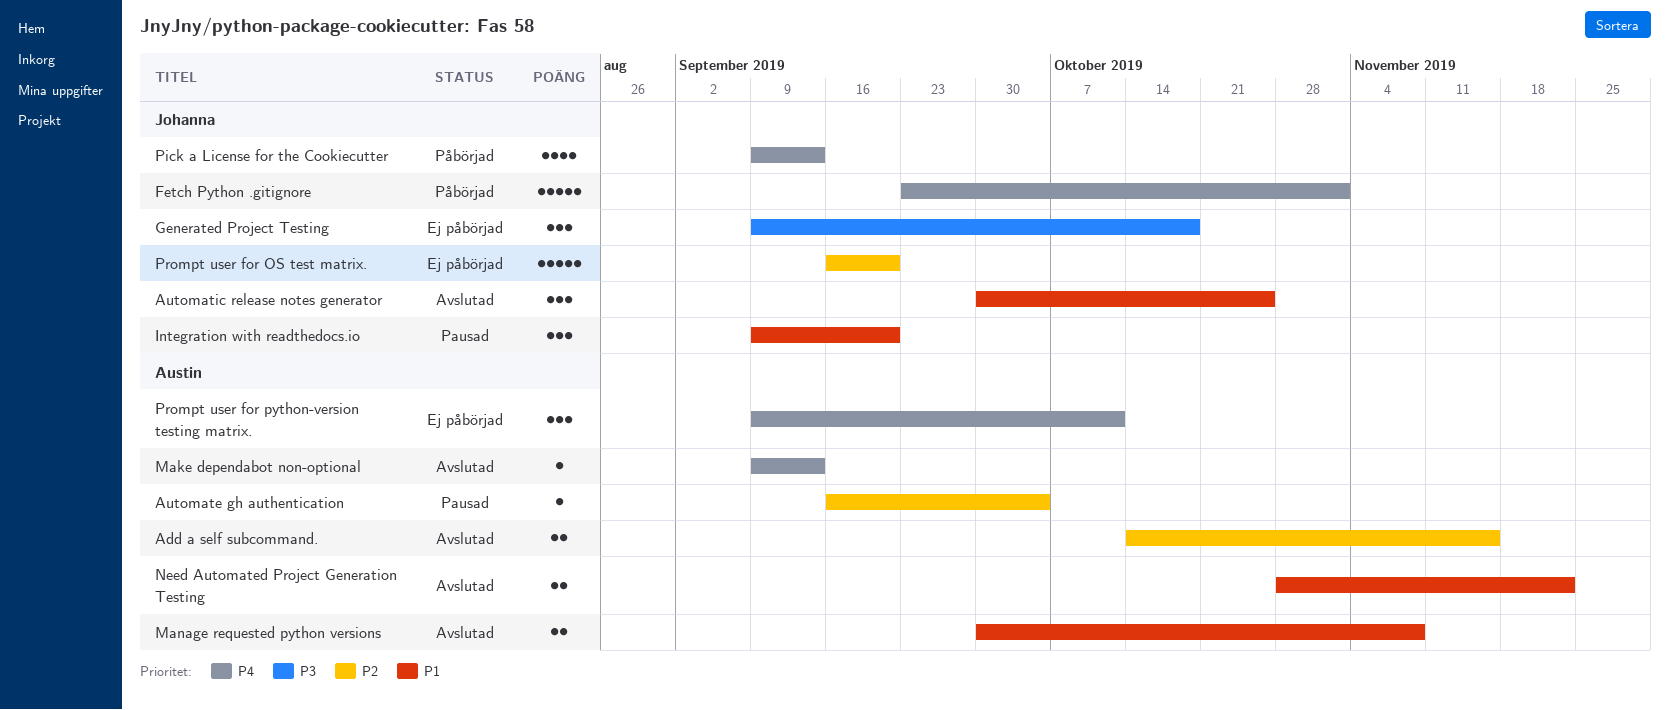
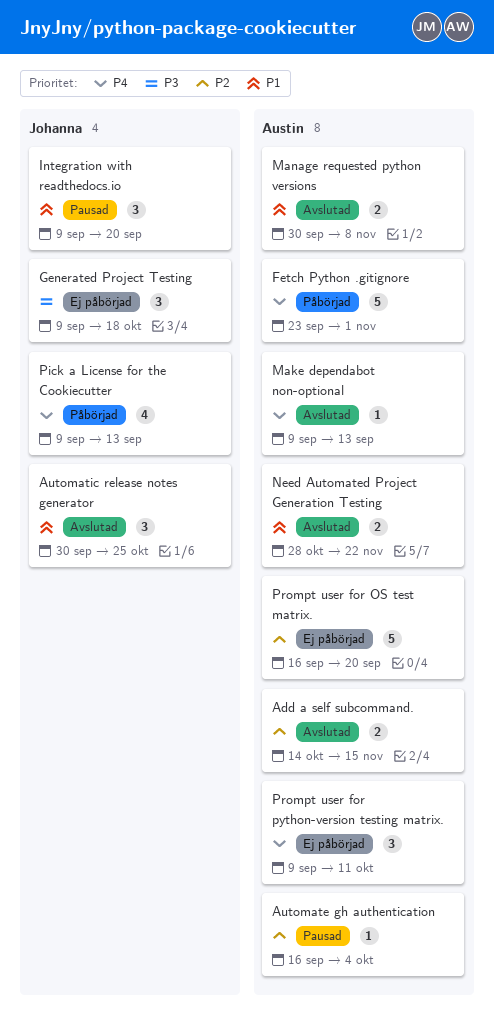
Fetch Python .gitignore, owner: Johanna -> Austin
Prompt user for OS test matrix., owner: Johanna -> Austin

